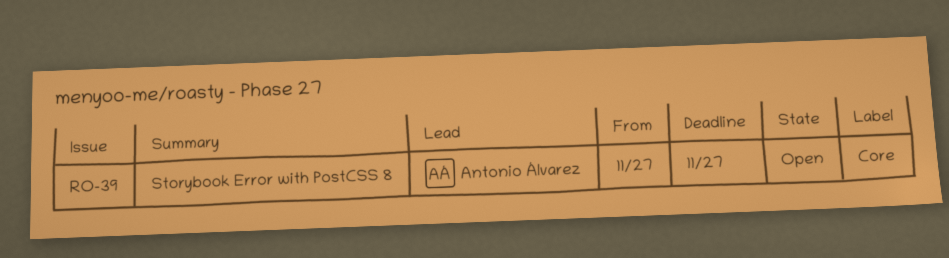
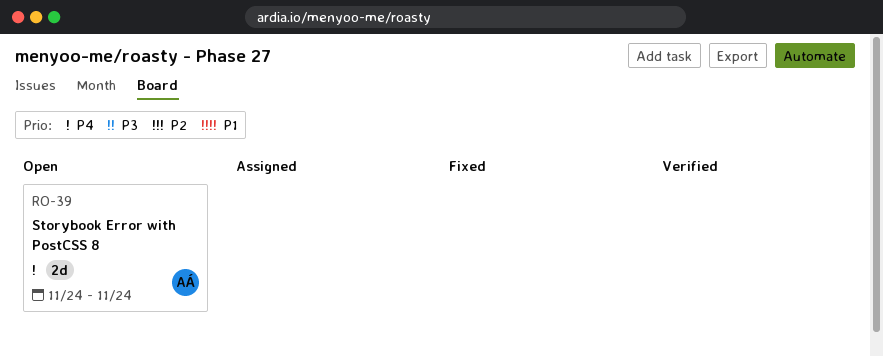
RO-39, start: Nov 27 -> Nov 24
RO-39, due: Nov 27 -> Nov 24

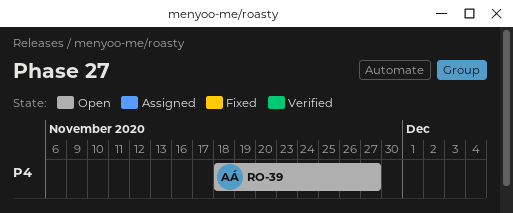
RO-39, start: Nov 24 -> Nov 18
RO-39, due: Nov 24 -> Nov 27

